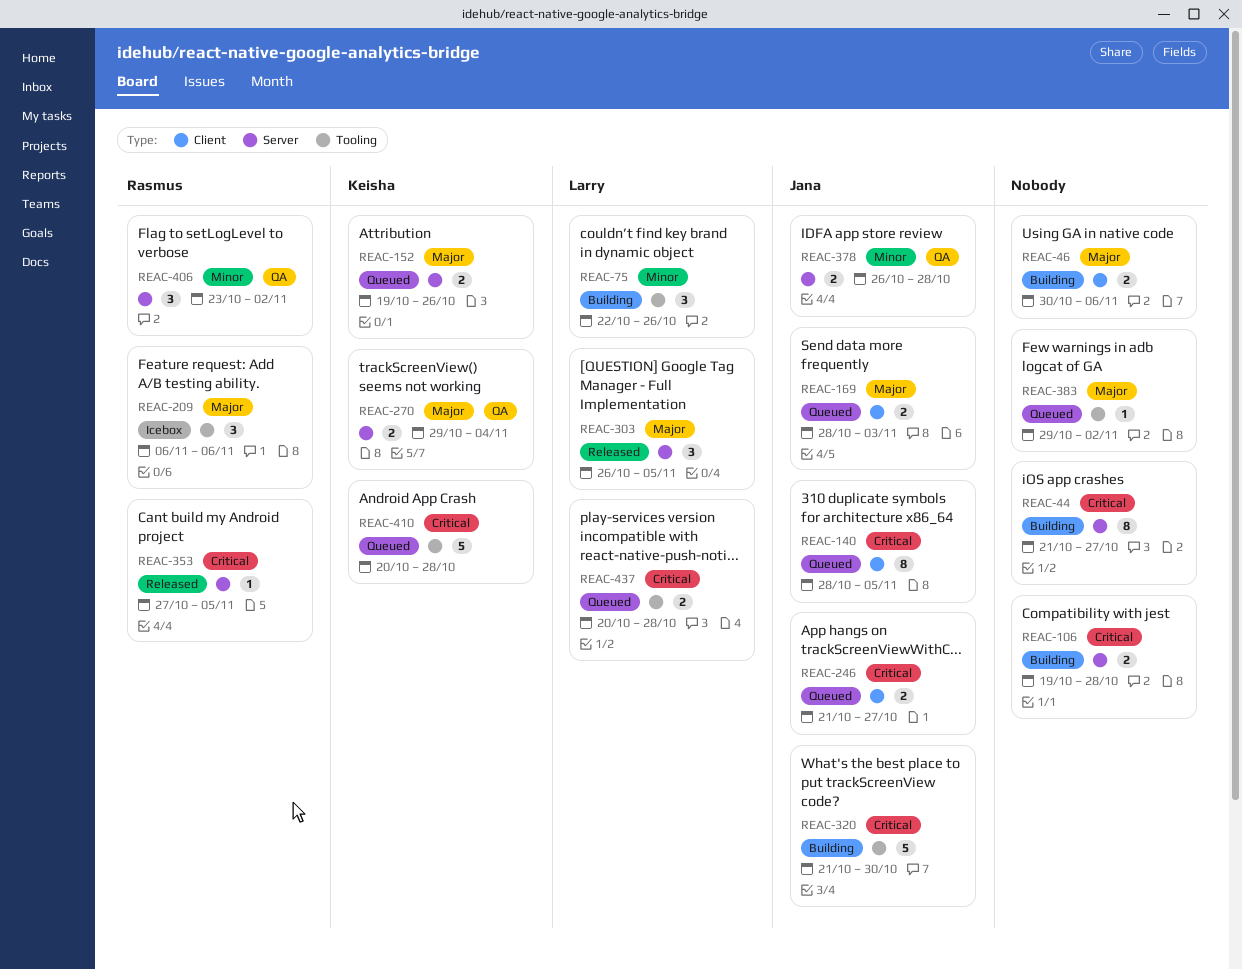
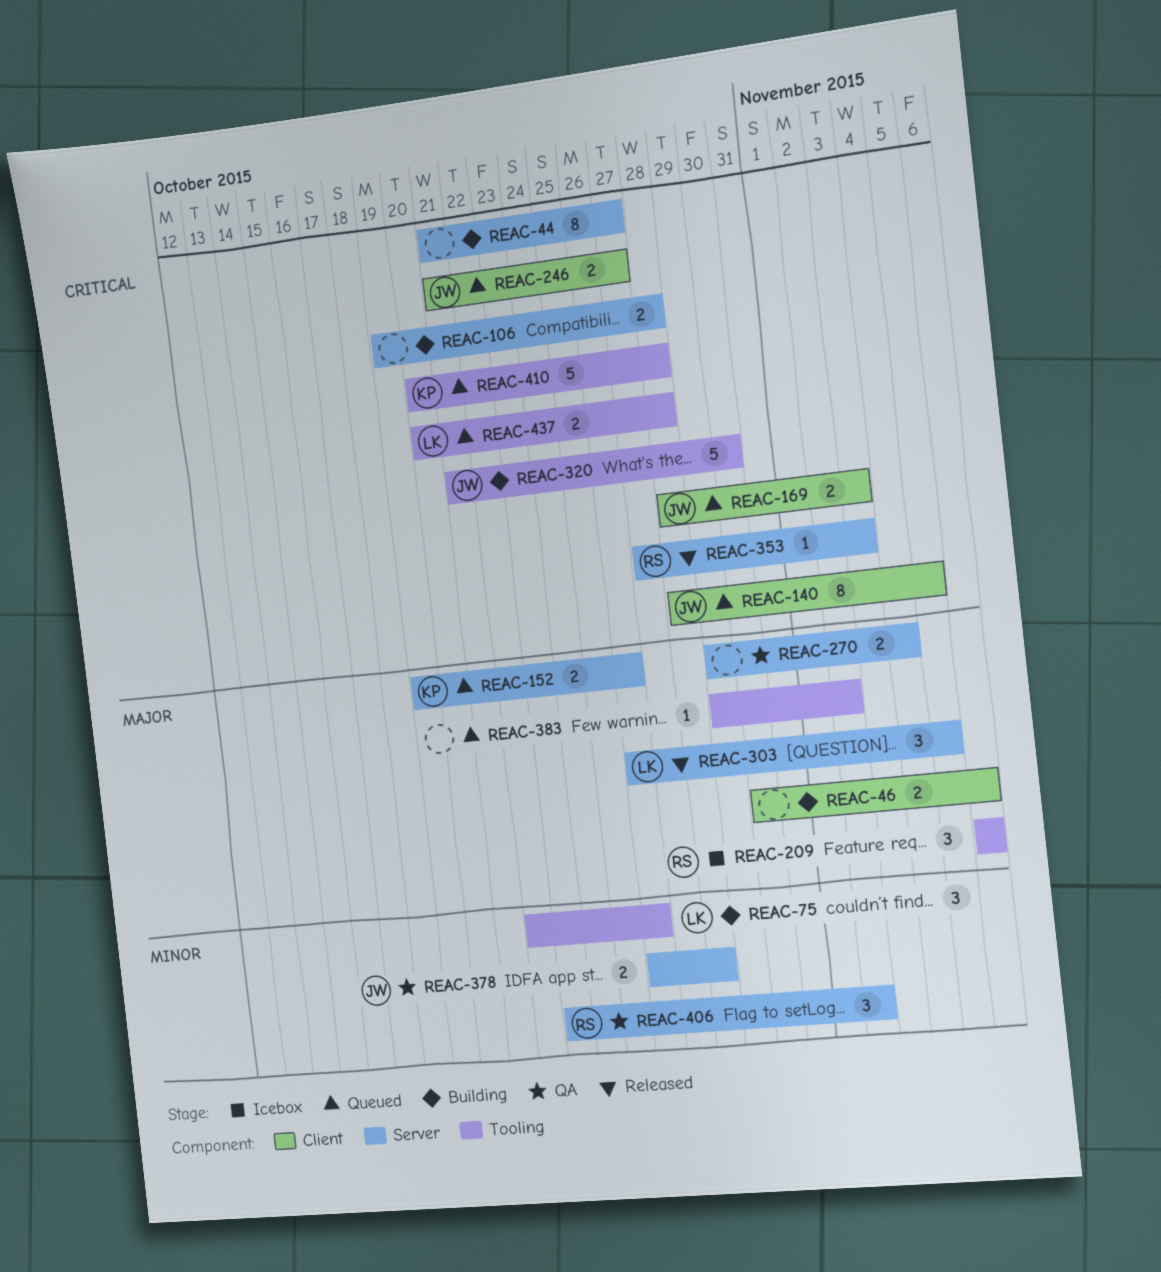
REAC-169, priority: Major -> Critical
REAC-270, owner: Keisha -> none
REAC-353, due: Nov 5 -> Nov 3

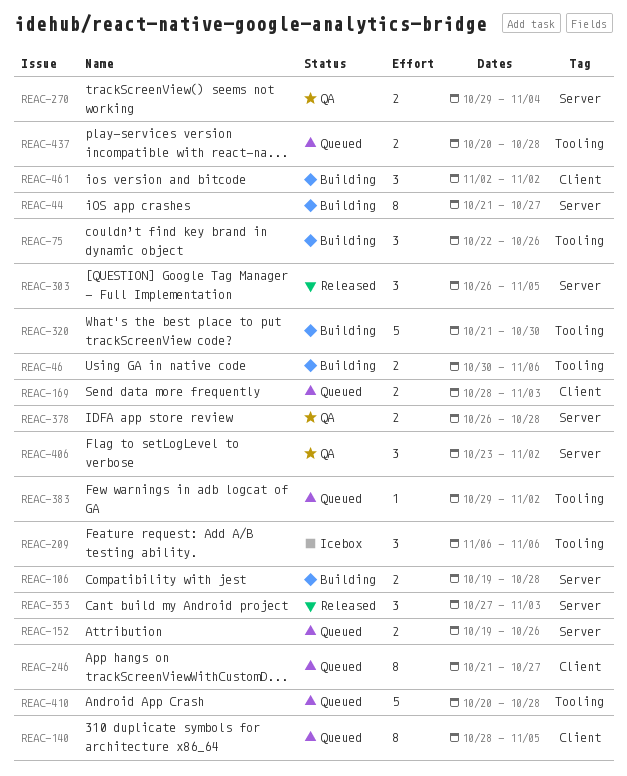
REAC-46, label: Client -> Tooling
REAC-246, estimate: 2 -> 8
REAC-353, estimate: 1 -> 3
REAC-461: none -> present

